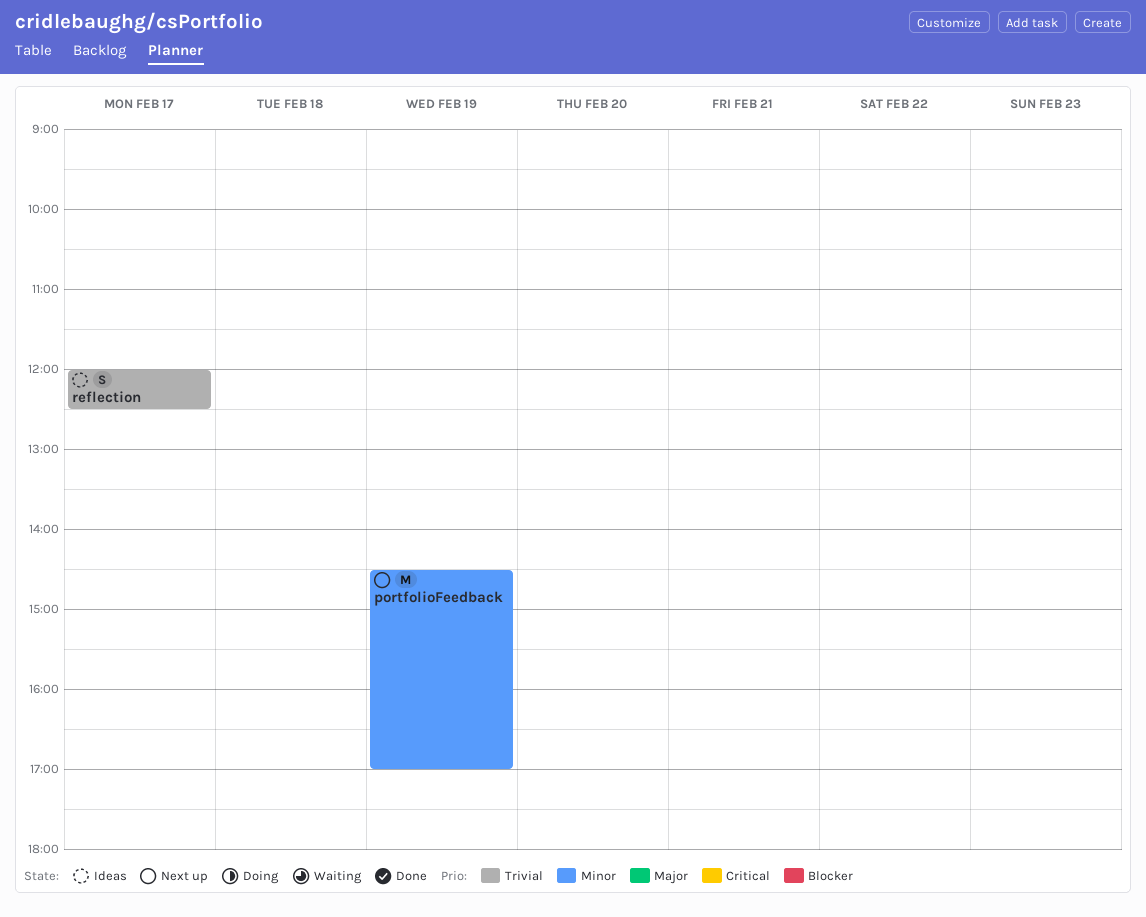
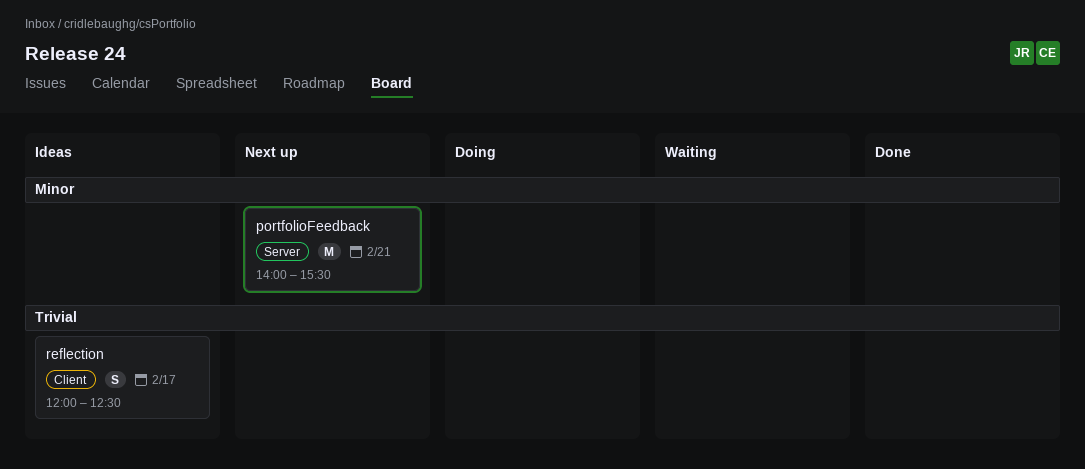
portfolioFeedback, day: Feb 19 -> Feb 21
portfolioFeedback, begins: 14:30 -> 14:00
portfolioFeedback, ends: 17:00 -> 15:30

